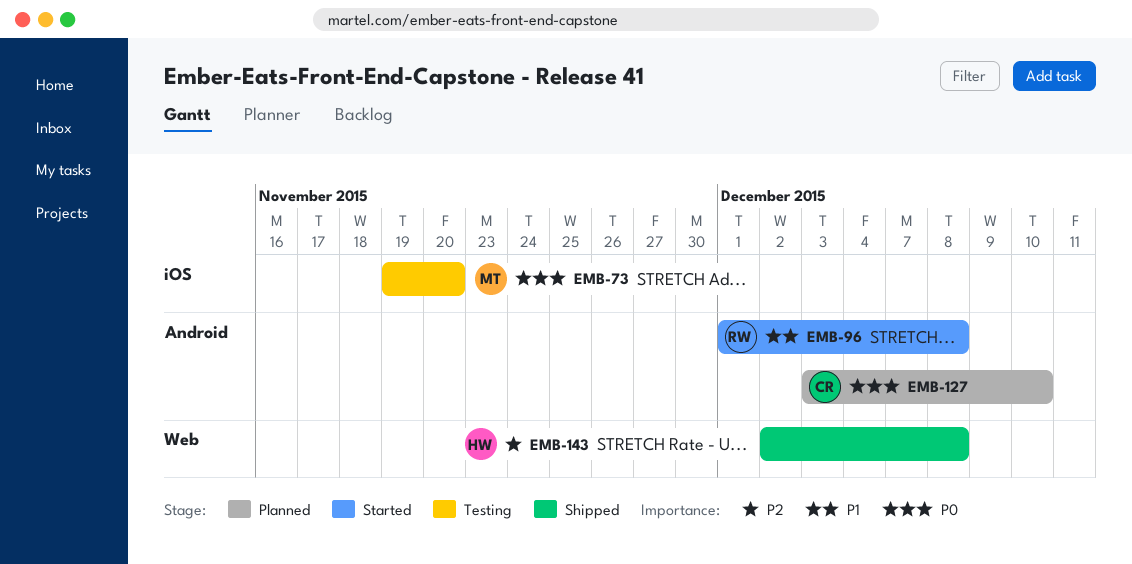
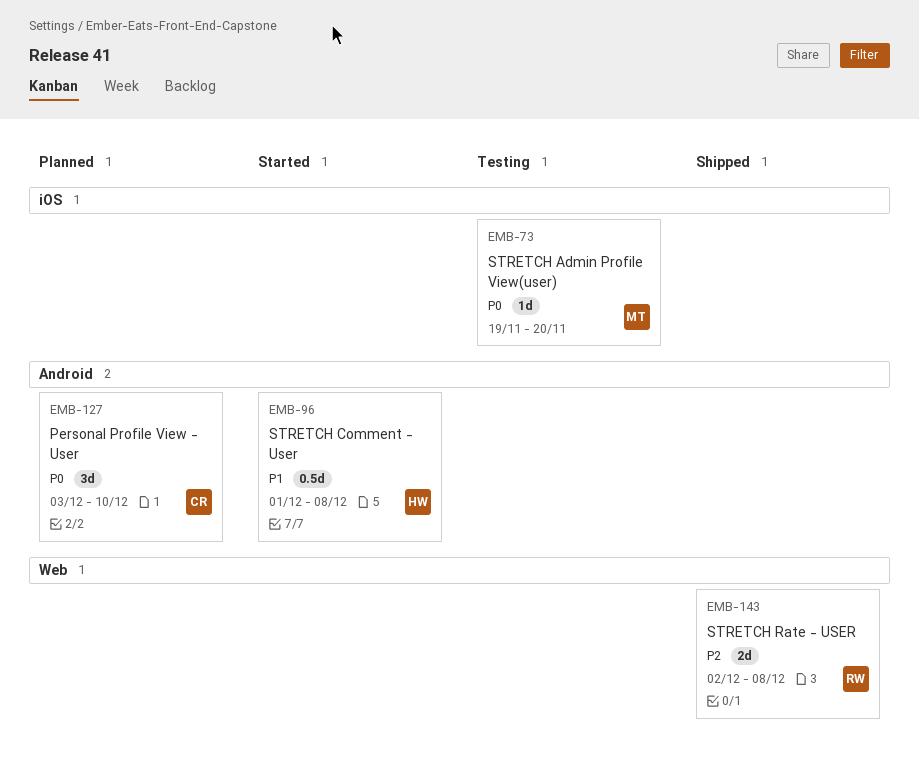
EMB-96, owner: RW -> HW
EMB-143, owner: HW -> RW

